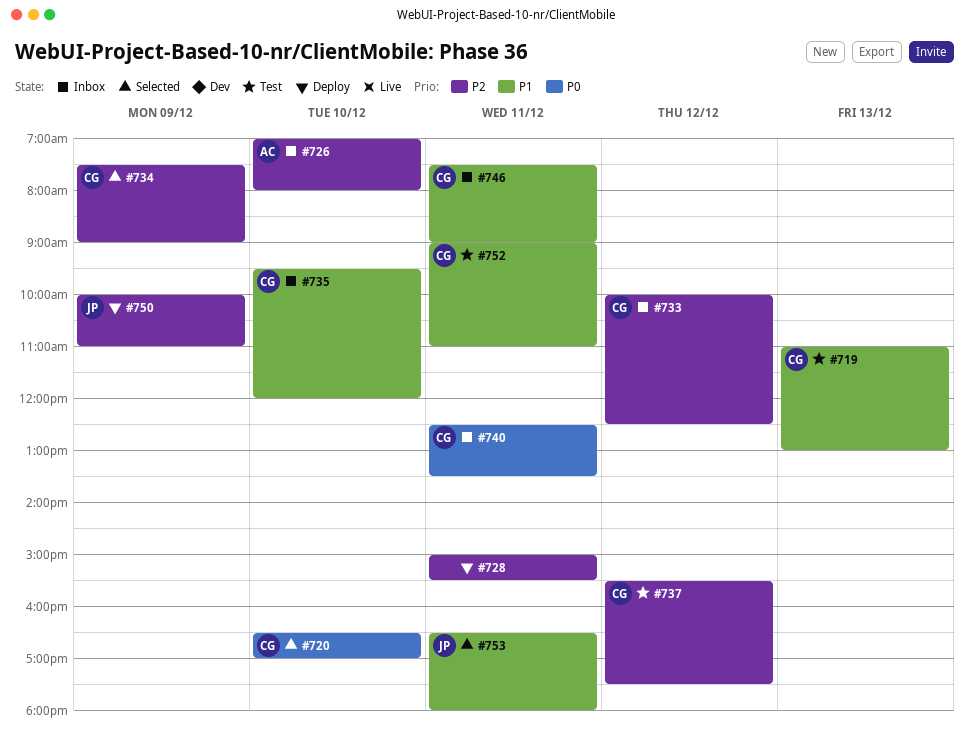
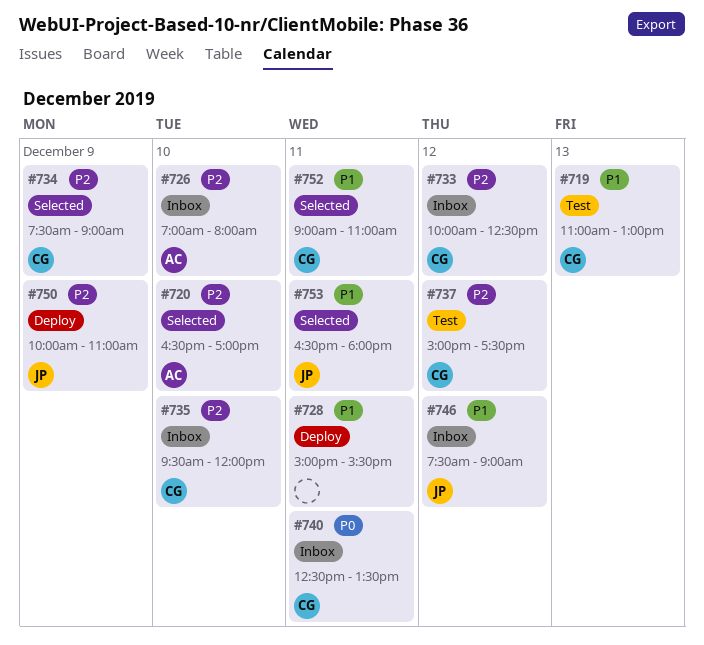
#720, owner: CG -> AC
#720, priority: P0 -> P2
#728, priority: P2 -> P1
#735, priority: P1 -> P2
#737, begins: 15:30 -> 15:00
#746, owner: CG -> JP
#746, day: Dec 11 -> Dec 12
#752, status: Test -> Selected

